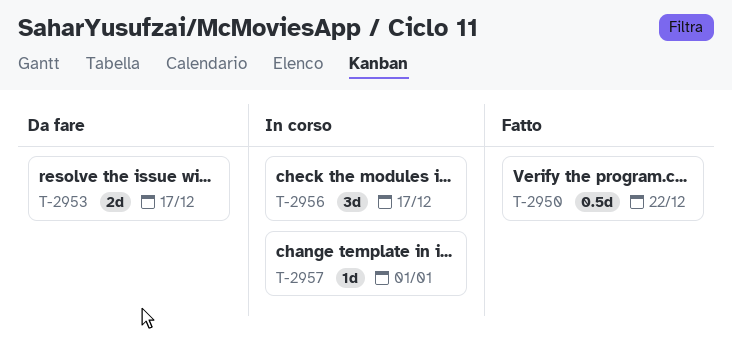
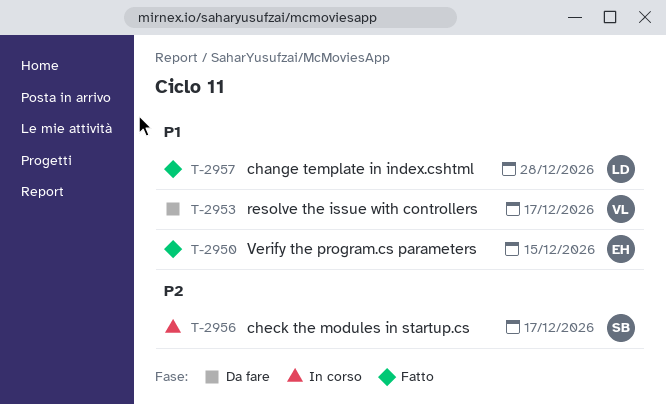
T-2950, due: Dec 22 -> Dec 15
T-2957, status: In corso -> Fatto
T-2957, due: Jan 1 -> Dec 28

